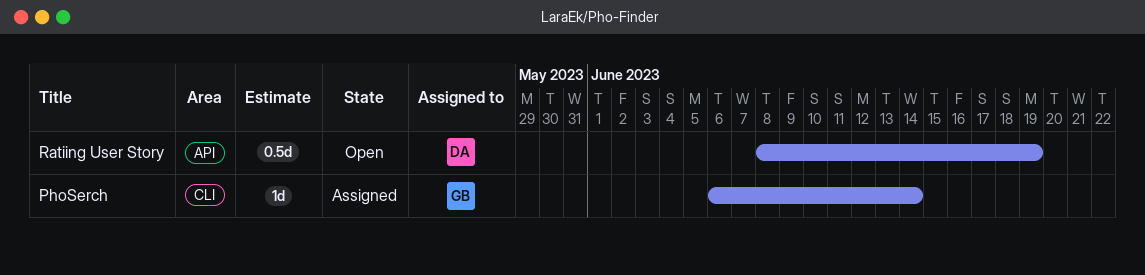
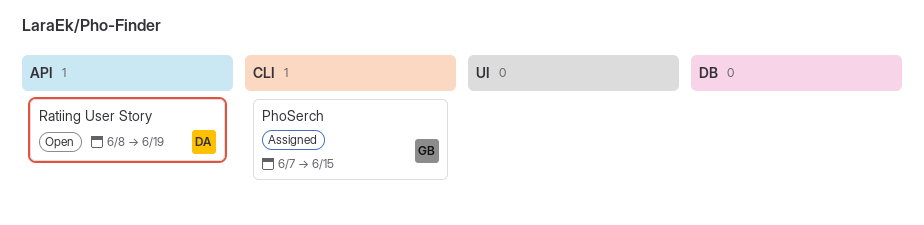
PhoSerch, start: Jun 6 -> Jun 7
PhoSerch, due: Jun 14 -> Jun 15

